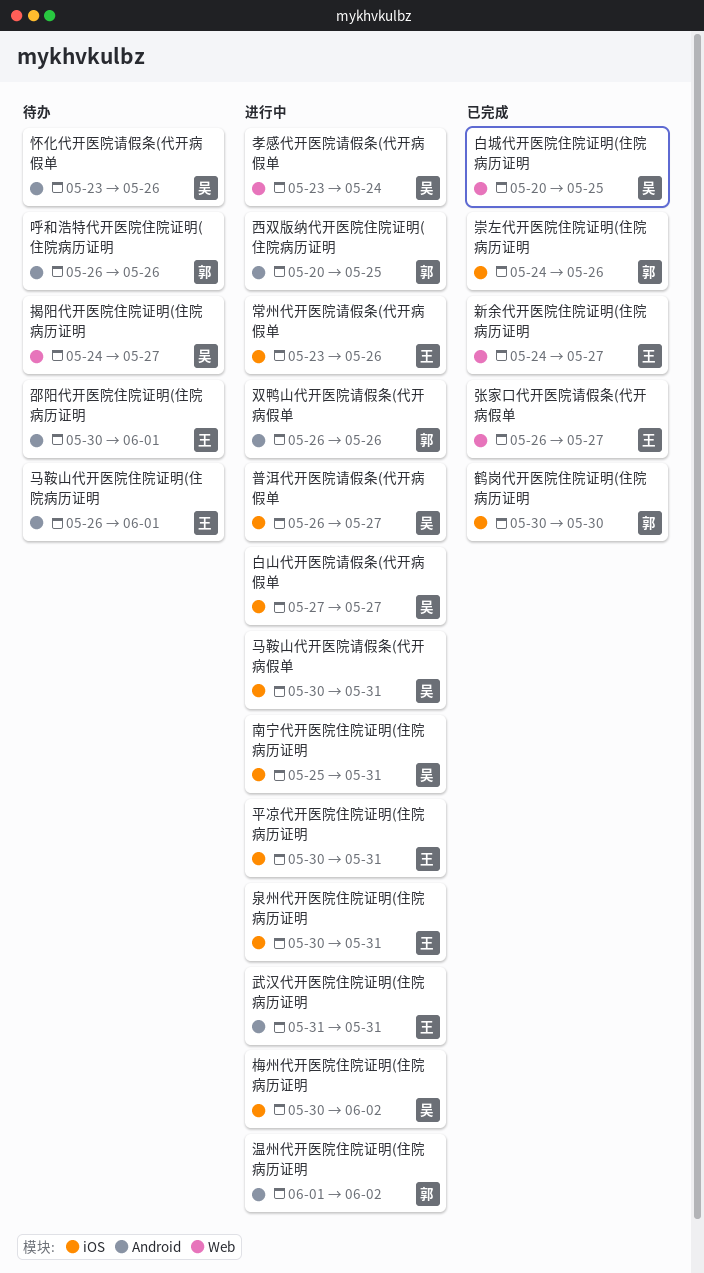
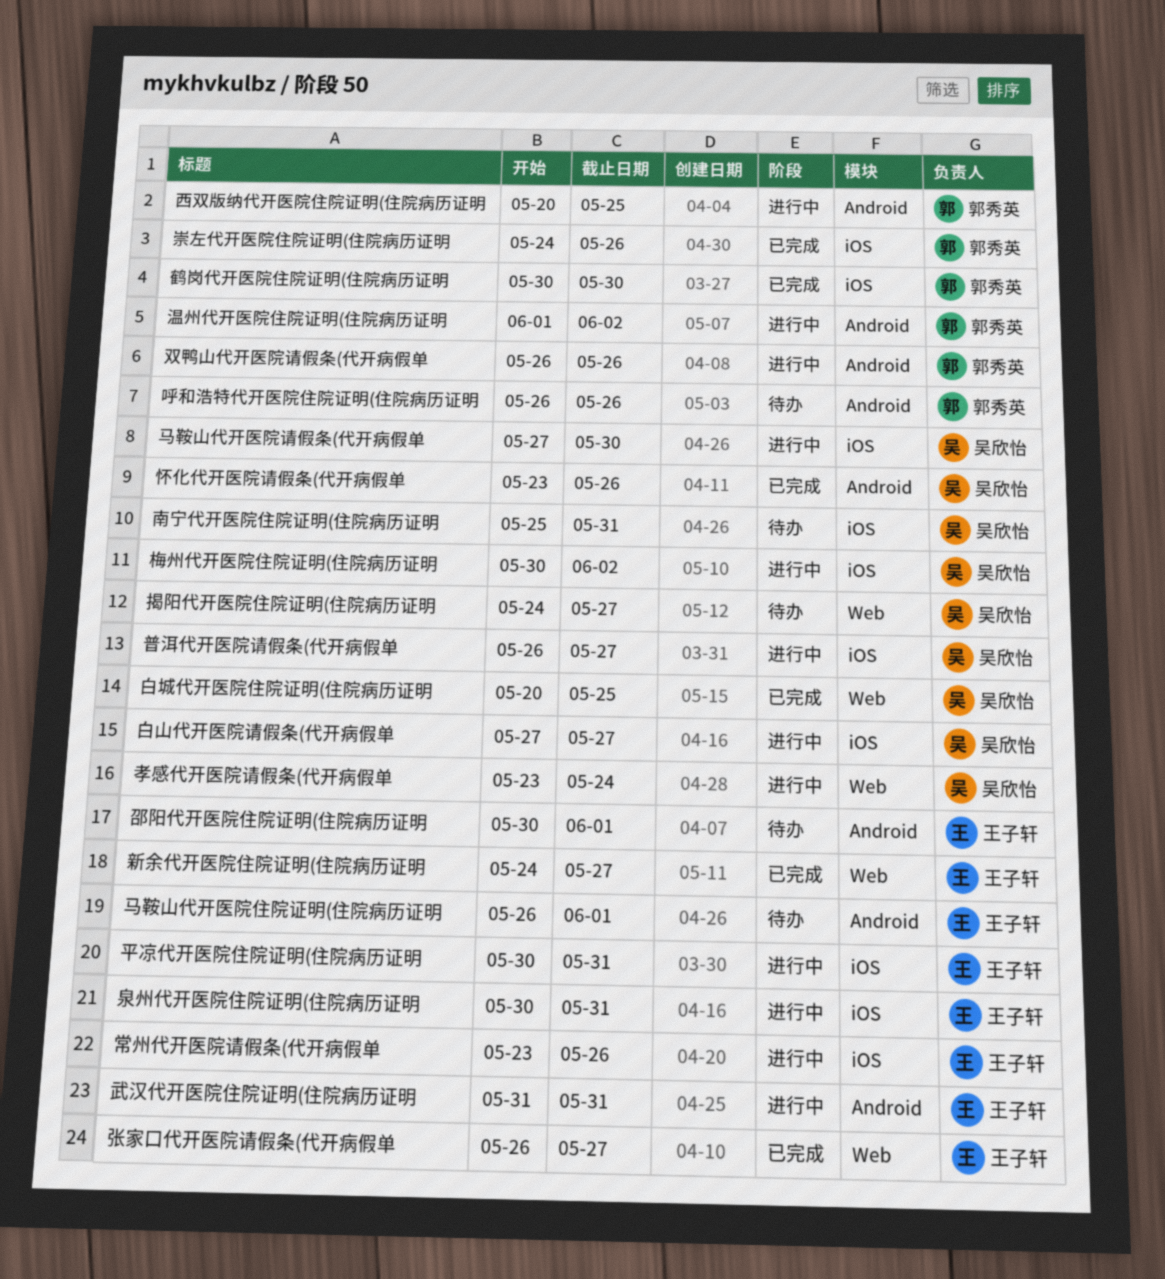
南宁代开医院住院证明(住院病历证明, status: 进行中 -> 待办
怀化代开医院请假条(代开病假单, status: 待办 -> 已完成
马鞍山代开医院请假条(代开病假单, start: May 30 -> May 27
马鞍山代开医院请假条(代开病假单, due: May 31 -> May 30

